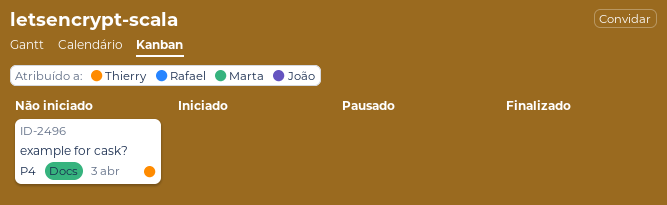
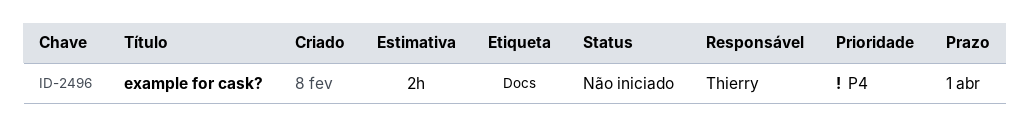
ID-2496, due: Apr 3 -> Apr 1

